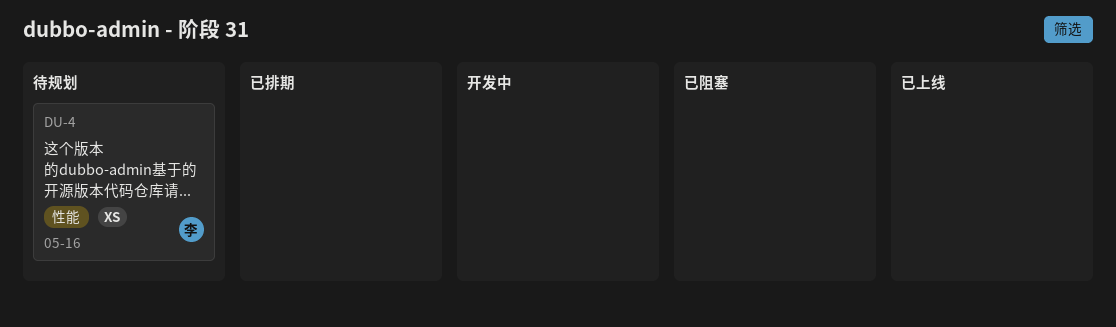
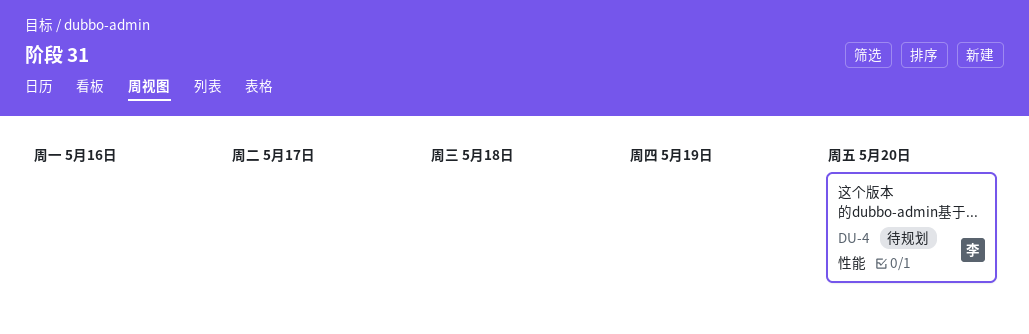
DU-4, due: May 16 -> May 20

